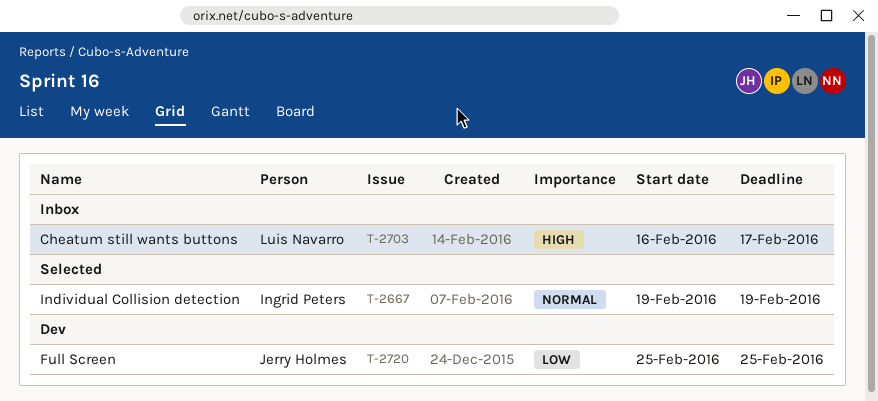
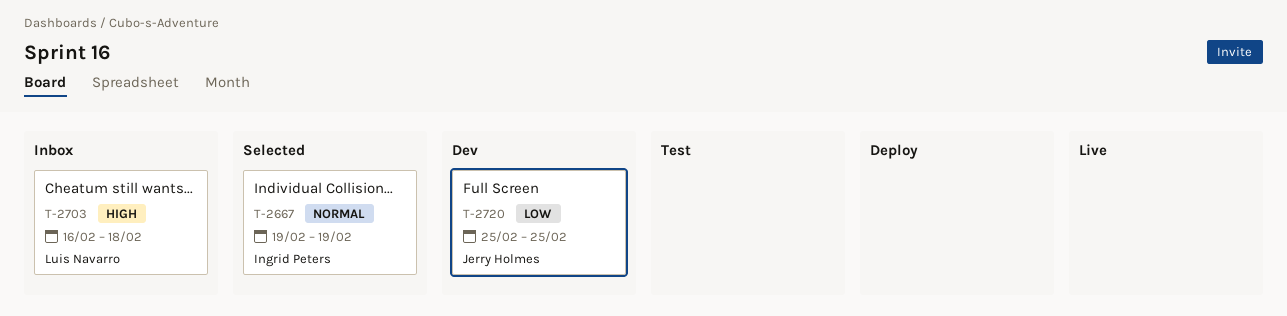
T-2703, due: Feb 17 -> Feb 18

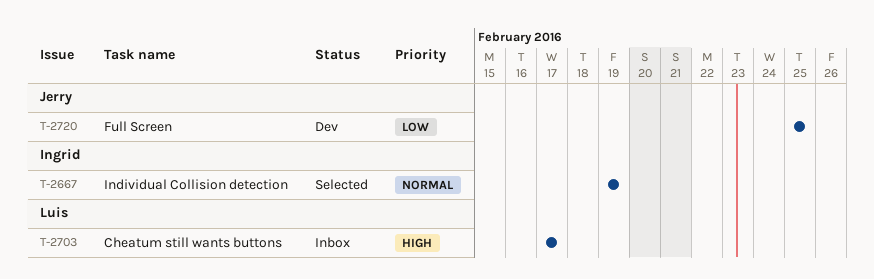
T-2703, start: Feb 16 -> Feb 17
T-2703, due: Feb 18 -> Feb 17

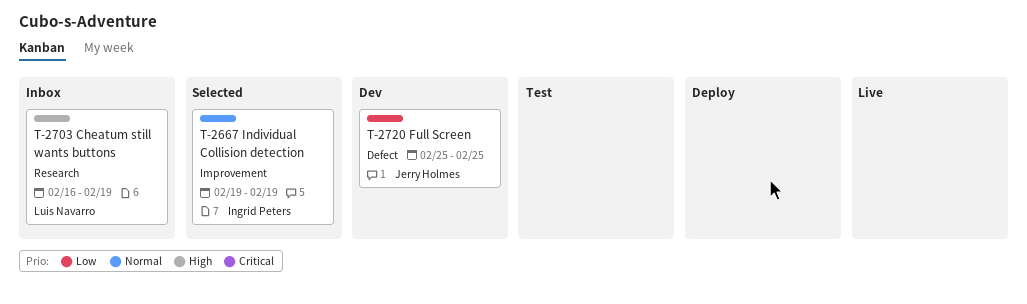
T-2703, start: Feb 17 -> Feb 16
T-2703, due: Feb 17 -> Feb 19

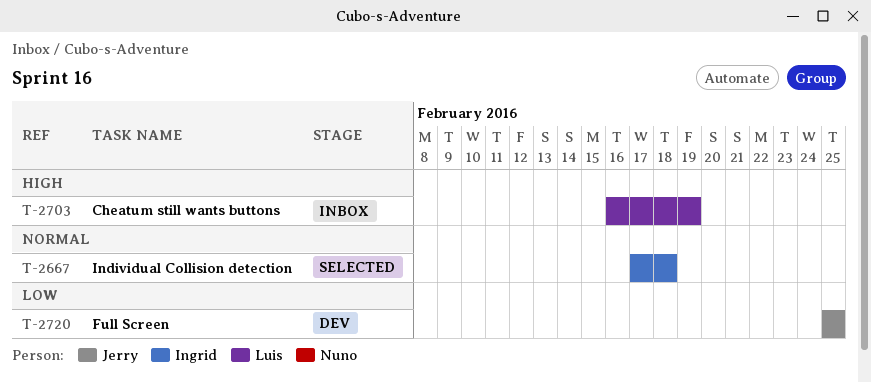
T-2667, start: Feb 19 -> Feb 17
T-2667, due: Feb 19 -> Feb 18

